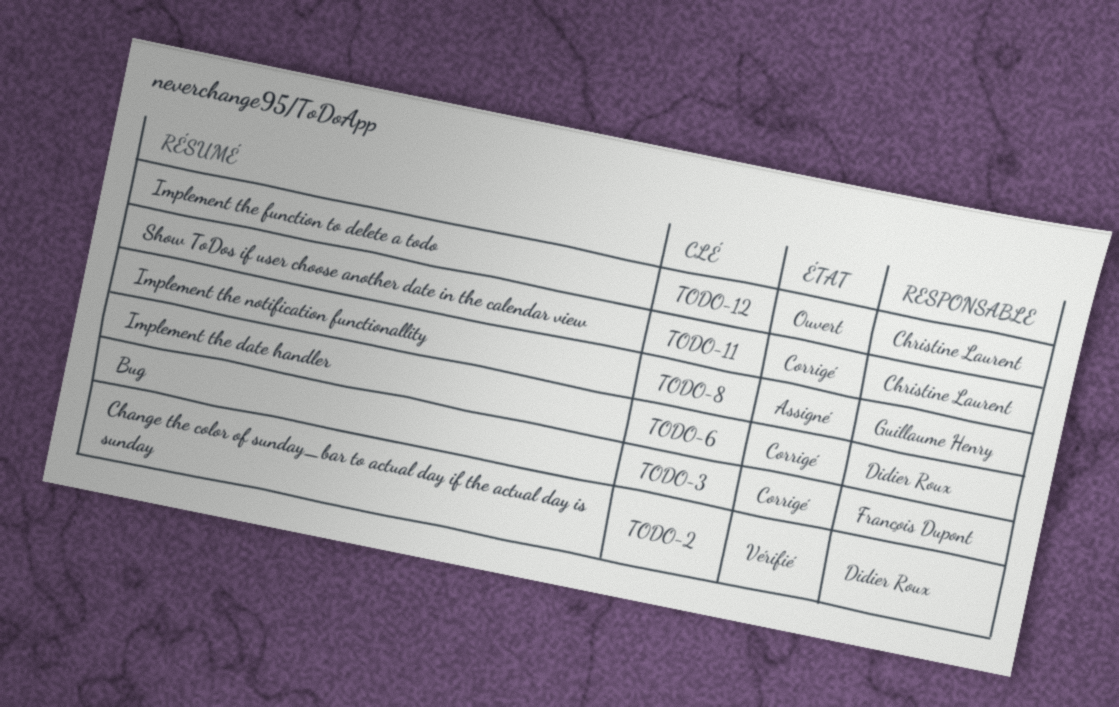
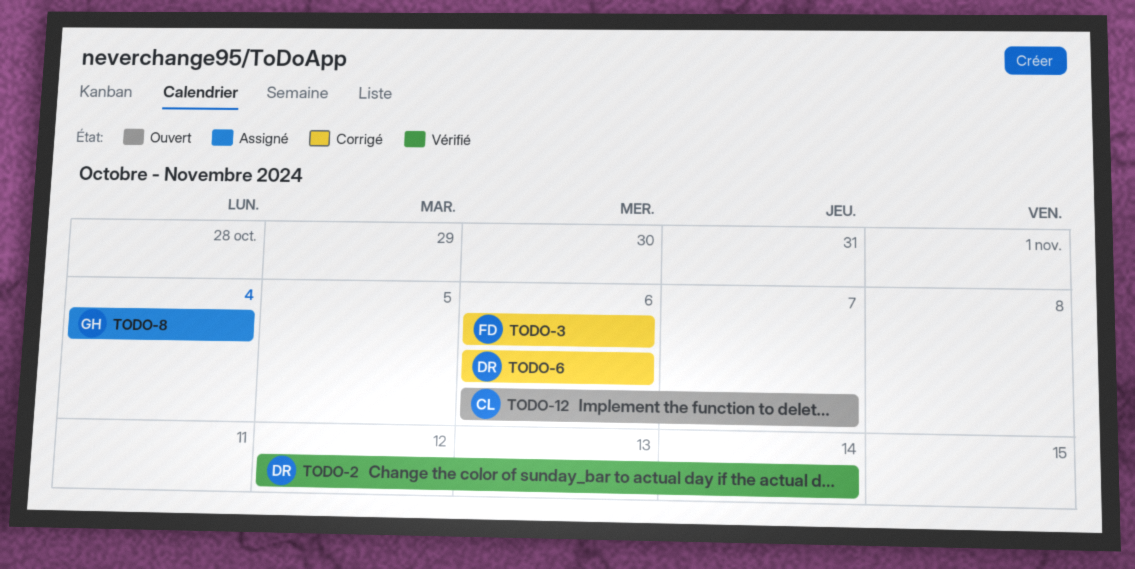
TODO-11: present -> none

